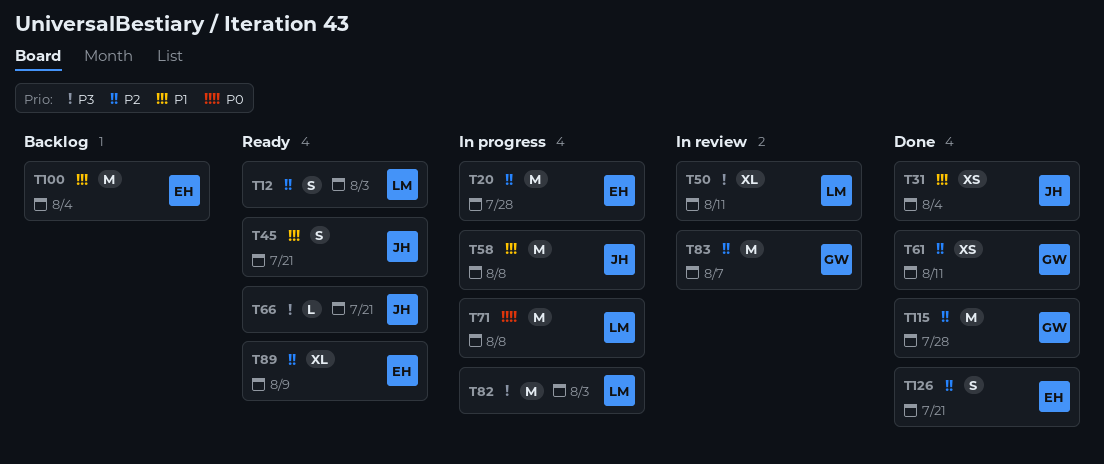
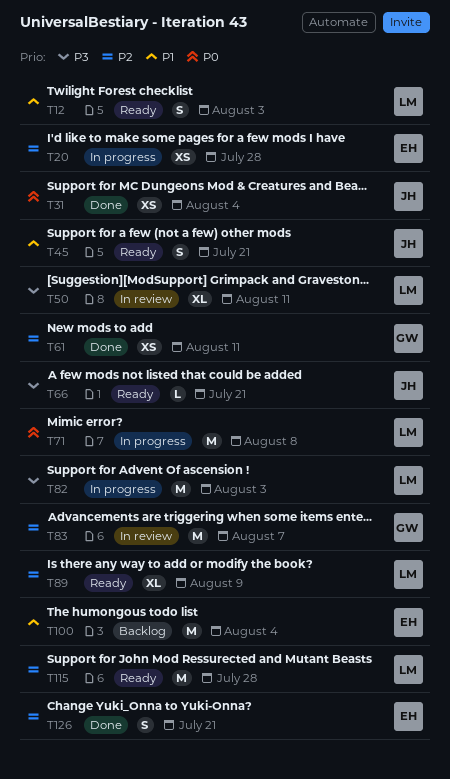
T12, priority: P2 -> P1
T20, estimate: M -> XS
T31, priority: P1 -> P0
T58: present -> none
T89, owner: EH -> LM
T115, status: Done -> Ready
T115, owner: GW -> LM

